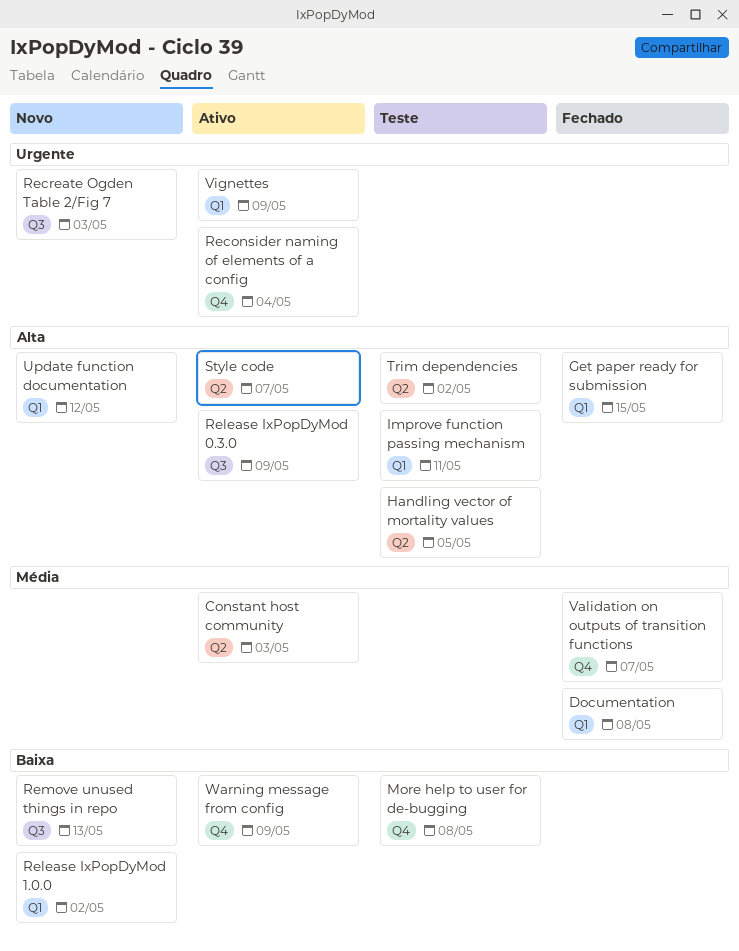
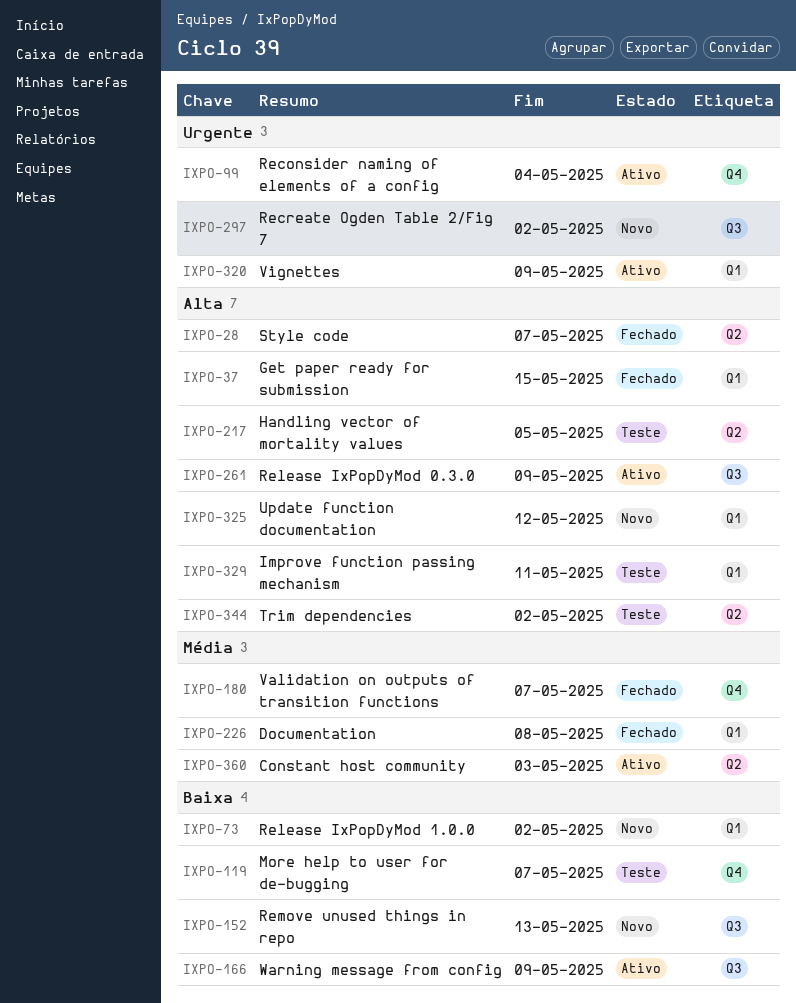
More help to user for de-bugging, due: May 8 -> May 7
Recreate Ogden Table 2/Fig 7, due: May 3 -> May 2
Style code, status: Ativo -> Fechado
Warning message from config, label: Q4 -> Q3

